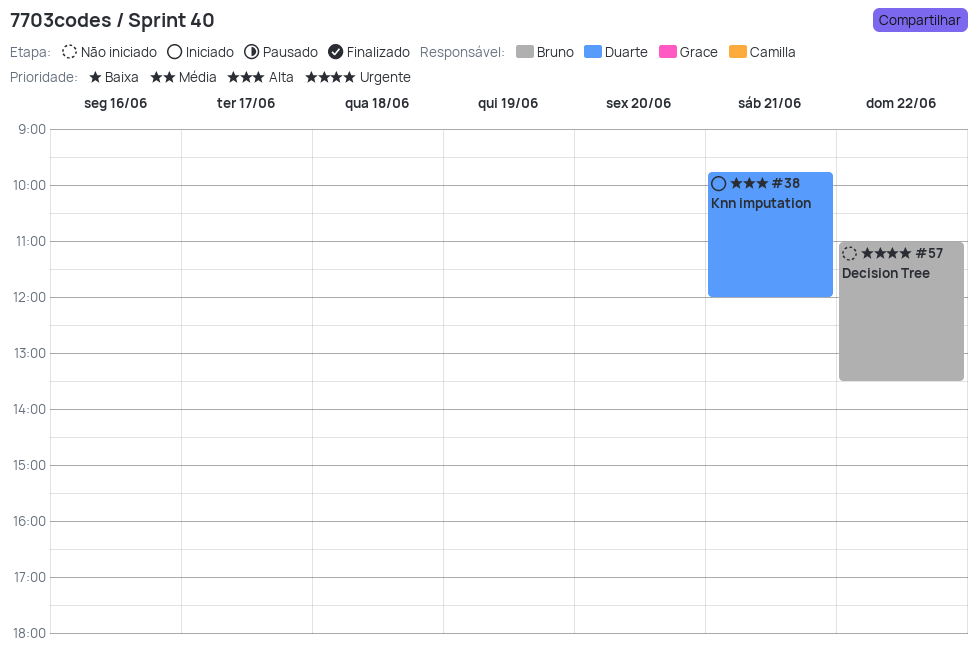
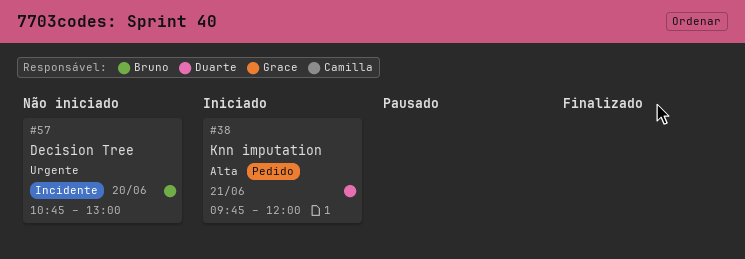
#57, day: Jun 22 -> Jun 20
#57, begins: 11:00 -> 10:45
#57, ends: 13:30 -> 13:00

